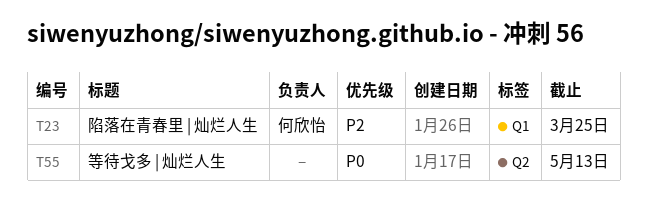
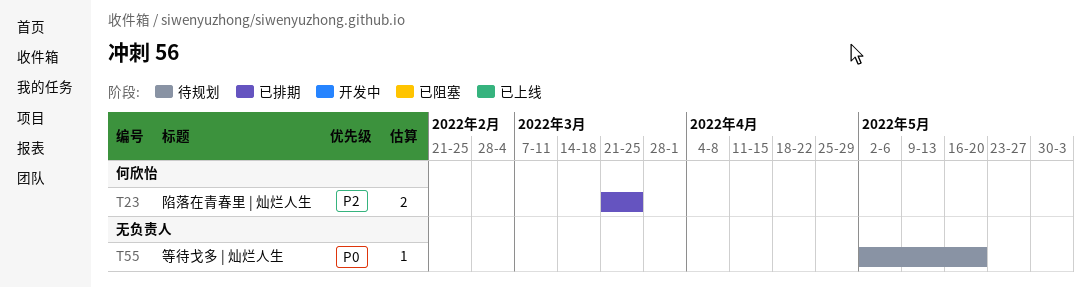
T55, due: May 13 -> May 20

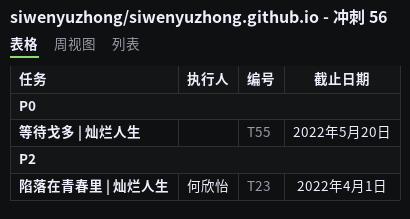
T23, due: Mar 25 -> Apr 1

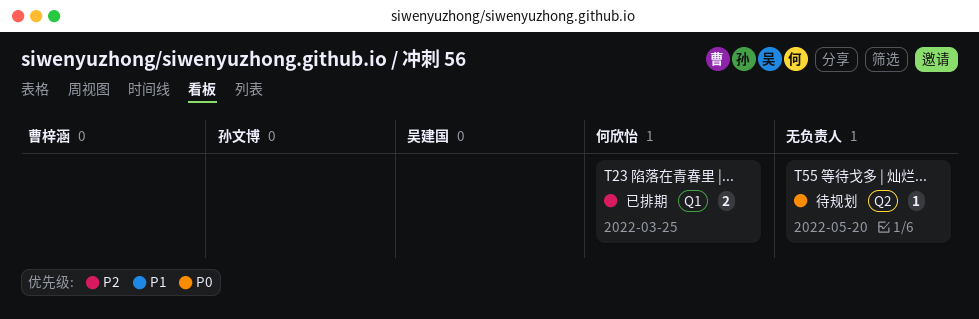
T23, due: Apr 1 -> Mar 25

